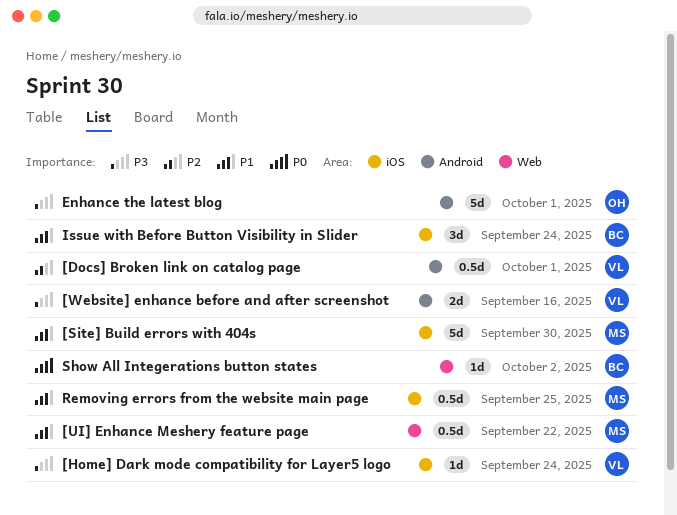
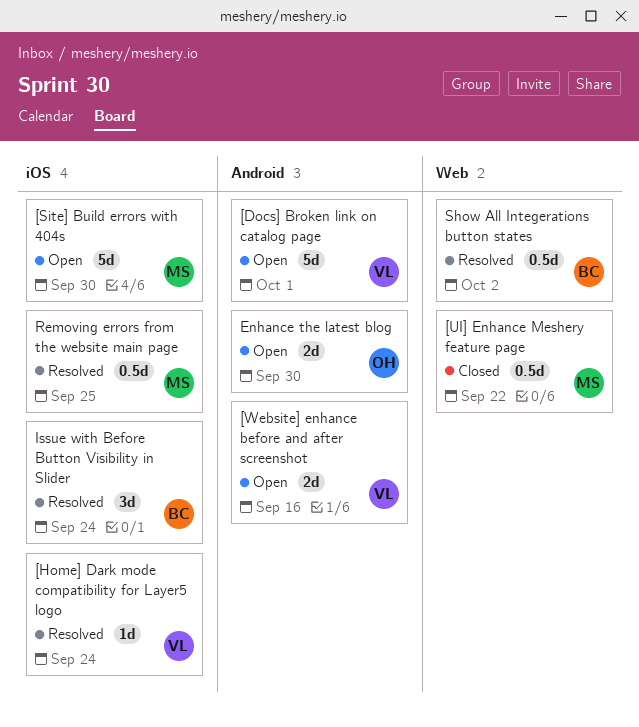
[Docs] Broken link on catalog page, estimate: 0.5d -> 5d
Enhance the latest blog, estimate: 5d -> 2d
Enhance the latest blog, due: Oct 1 -> Sep 30
Show All Integerations button states, estimate: 1d -> 0.5d

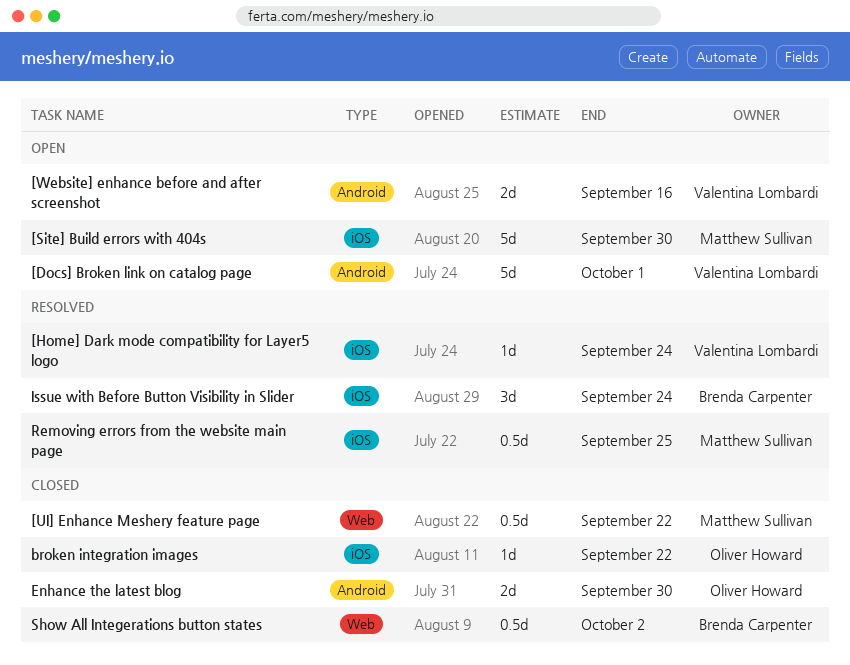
broken integration images: none -> present
Enhance the latest blog, status: Open -> Closed
Show All Integerations button states, status: Resolved -> Closed

